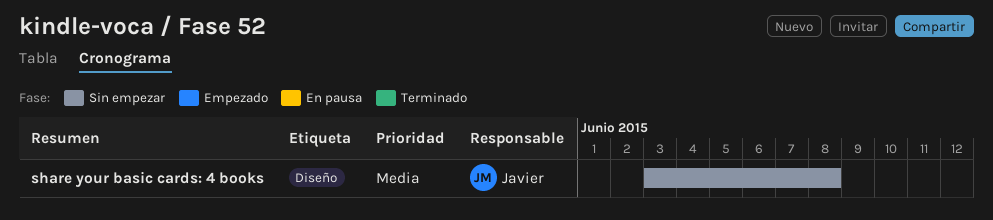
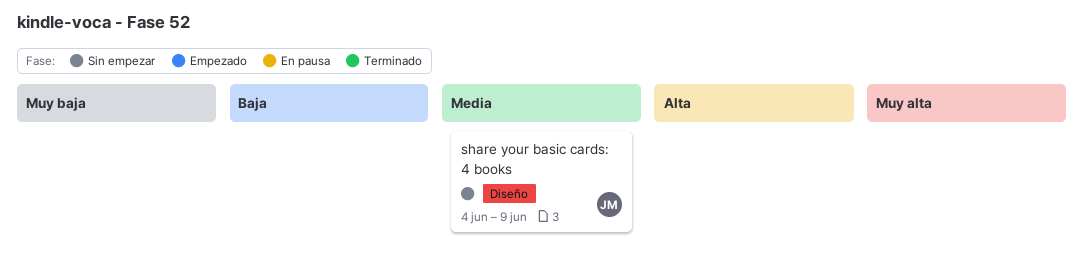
share your basic cards: 4 books, start: Jun 3 -> Jun 4
share your basic cards: 4 books, due: Jun 8 -> Jun 9

